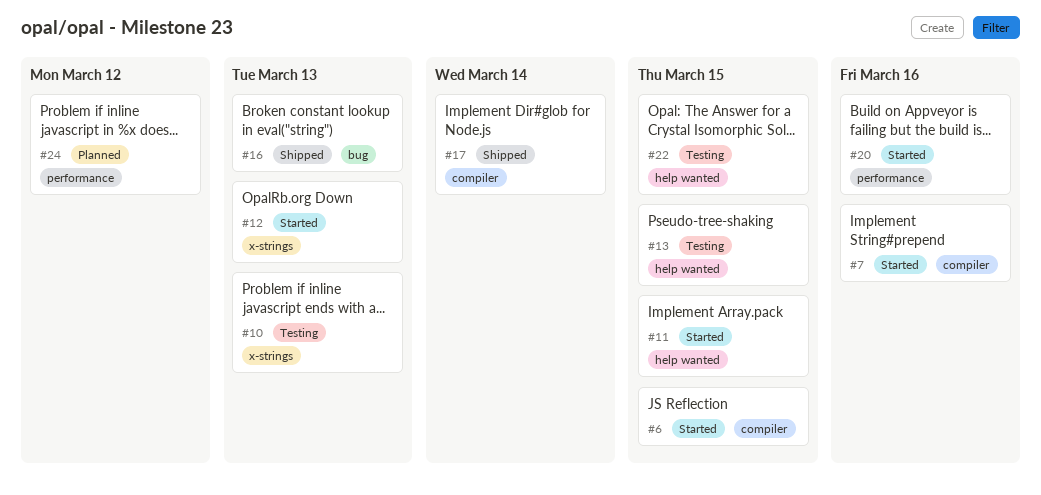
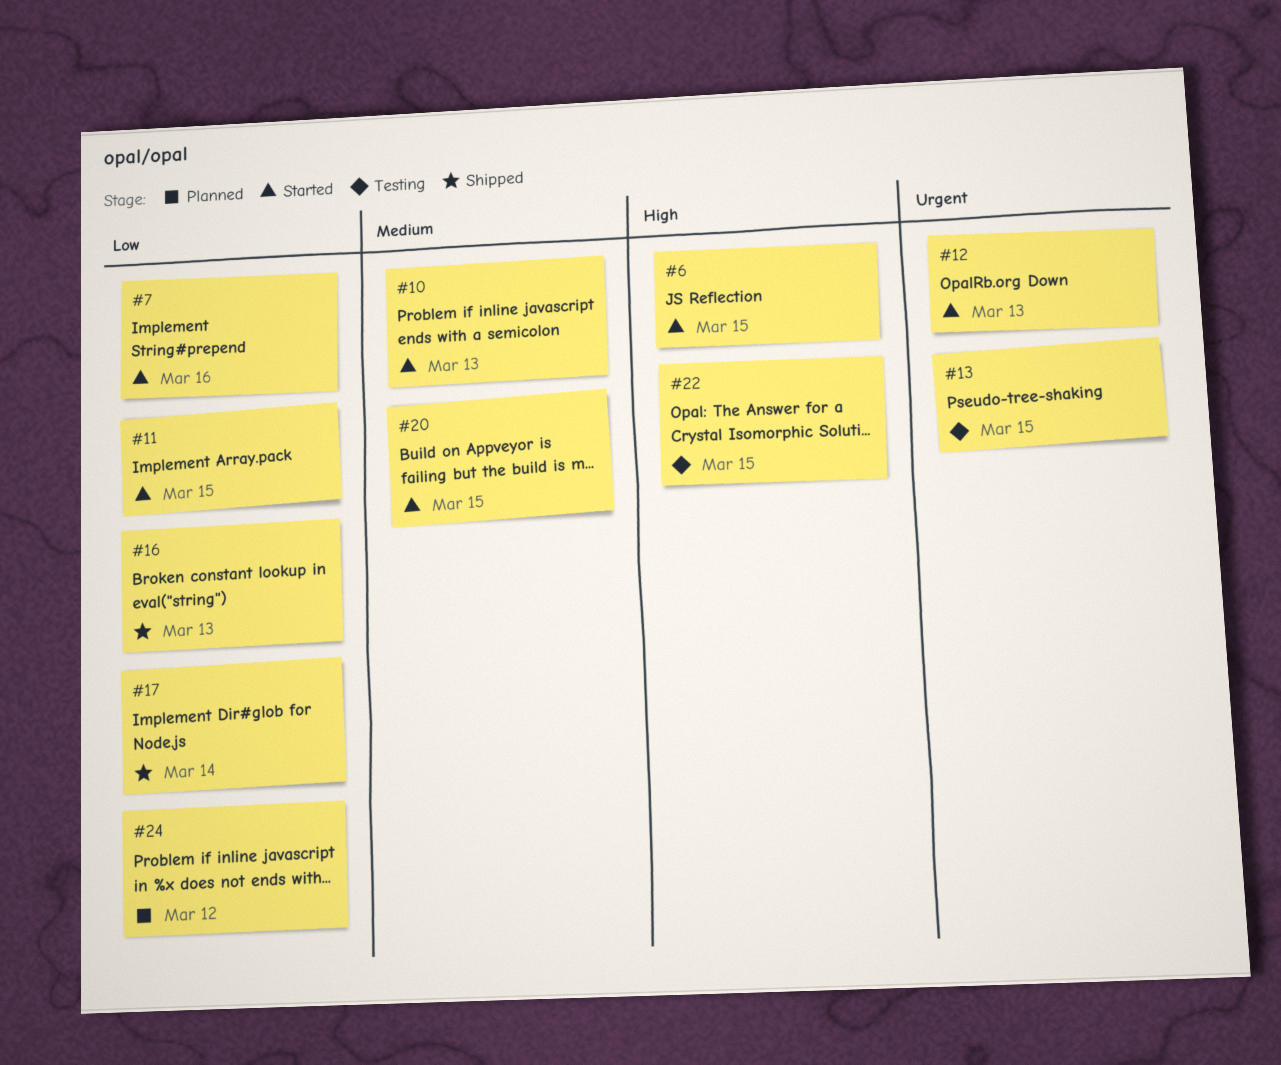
#10, status: Testing -> Started
#20, due: Mar 16 -> Mar 15

